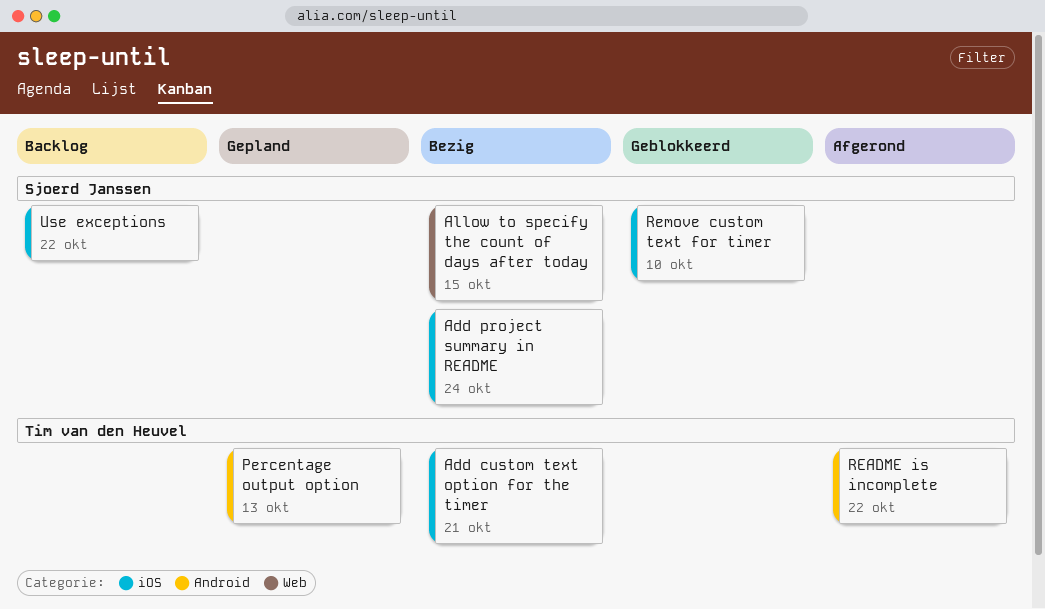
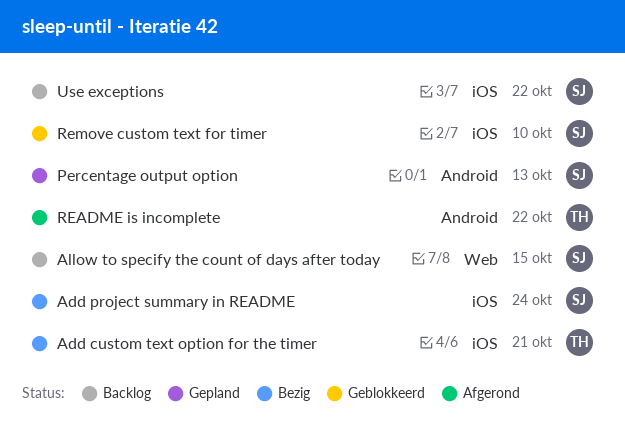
Allow to specify the count of days after today, status: Bezig -> Backlog
Percentage output option, owner: Tim van den Heuvel -> Sjoerd Janssen

